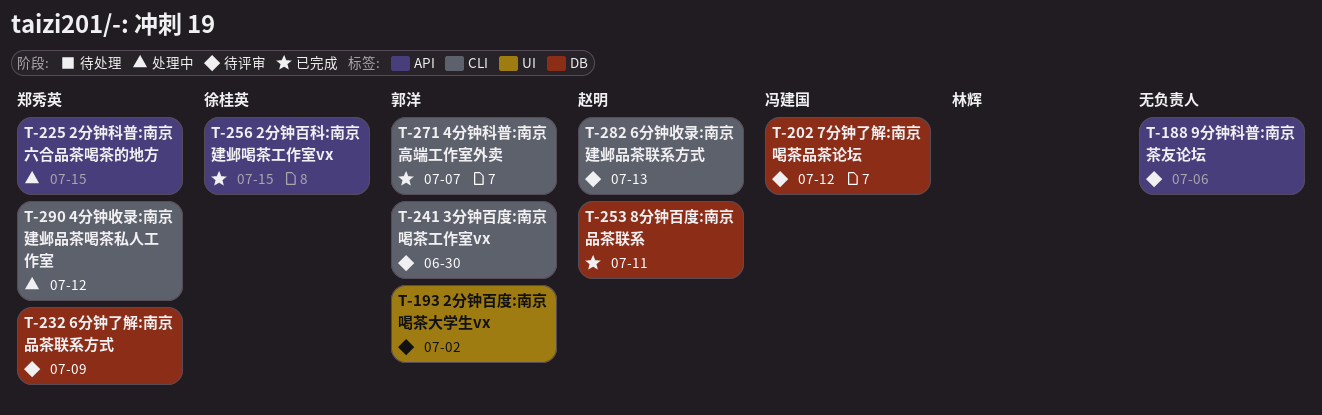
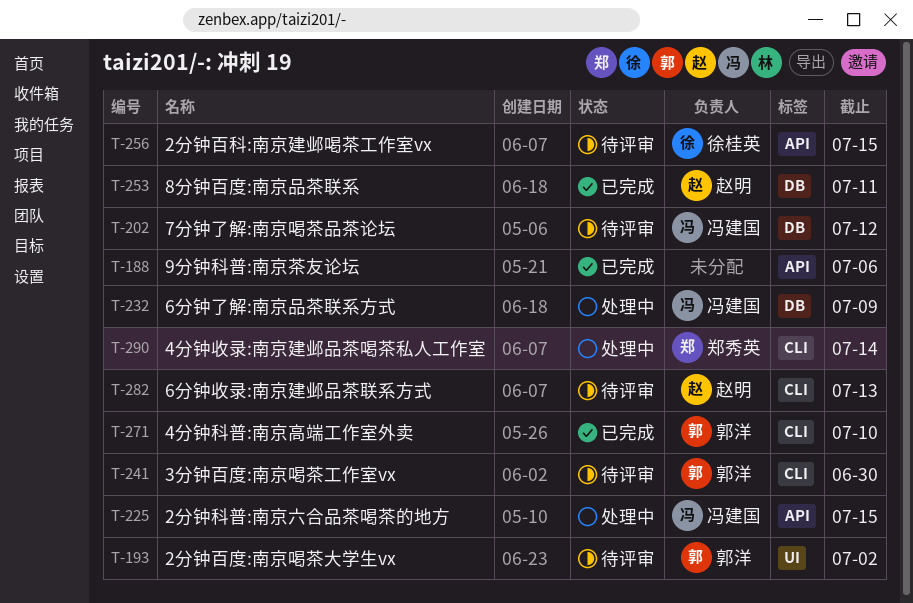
T-188, status: 待评审 -> 已完成
T-225, owner: 郑秀英 -> 冯建国
T-232, status: 待评审 -> 处理中
T-232, owner: 郑秀英 -> 冯建国
T-256, status: 已完成 -> 待评审
T-271, due: Jul 7 -> Jul 10
T-290, due: Jul 12 -> Jul 14

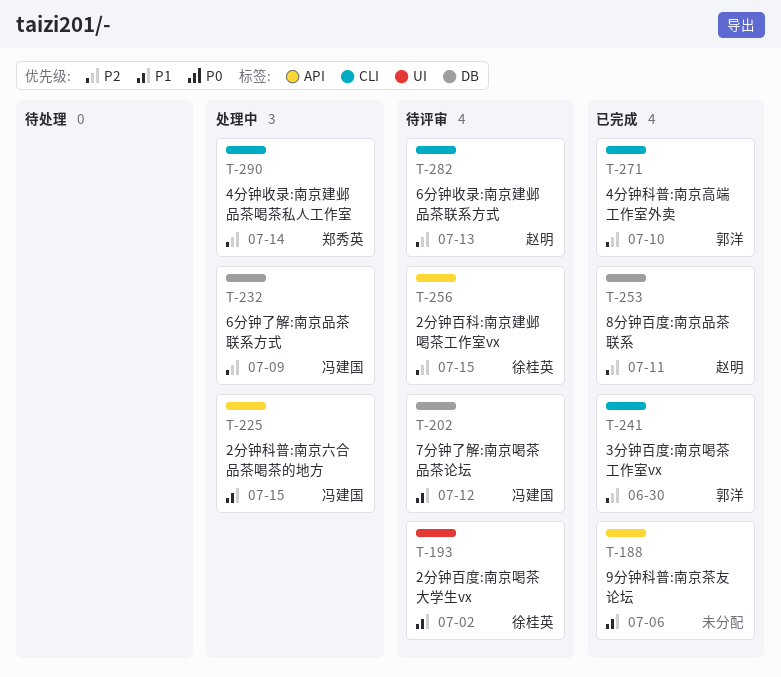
T-193, owner: 郭洋 -> 徐桂英
T-241, status: 待评审 -> 已完成

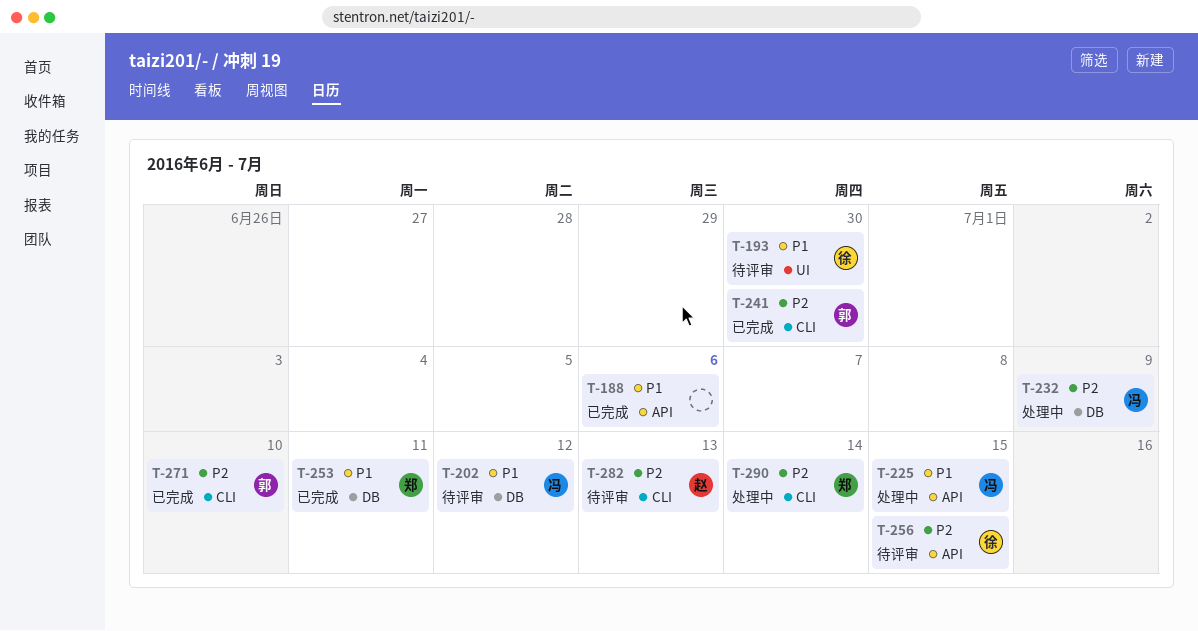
T-193, due: Jul 2 -> Jun 30
T-253, owner: 赵明 -> 郑秀英
T-253, priority: P2 -> P1

